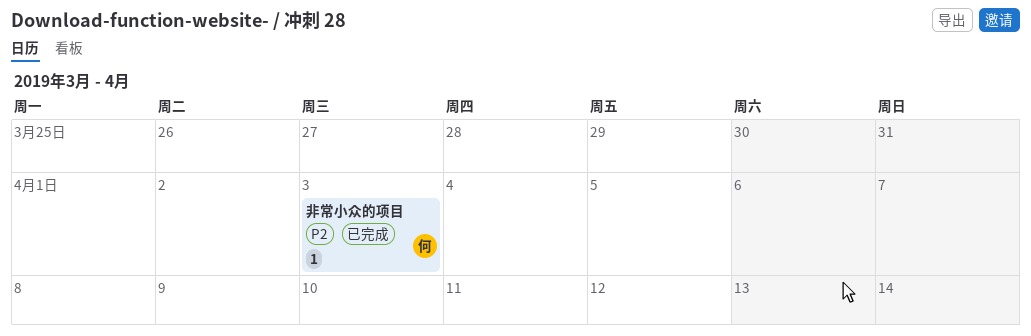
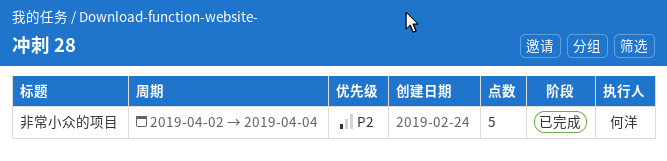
非常小众的项目, estimate: 1 -> 5
非常小众的项目, due: Apr 3 -> Apr 4

